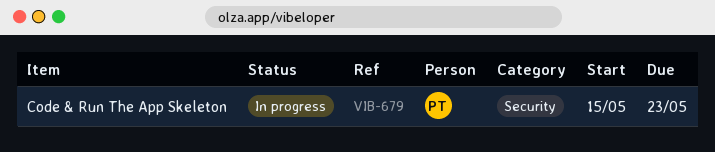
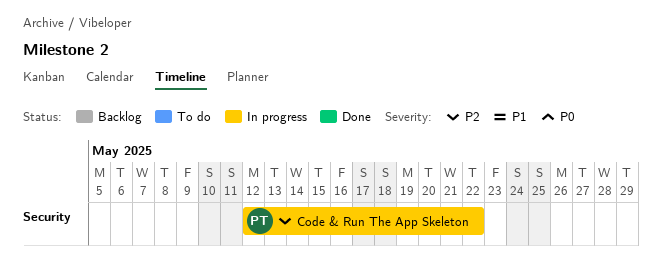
Code & Run The App Skeleton, start: May 15 -> May 12
Code & Run The App Skeleton, due: May 23 -> May 22

